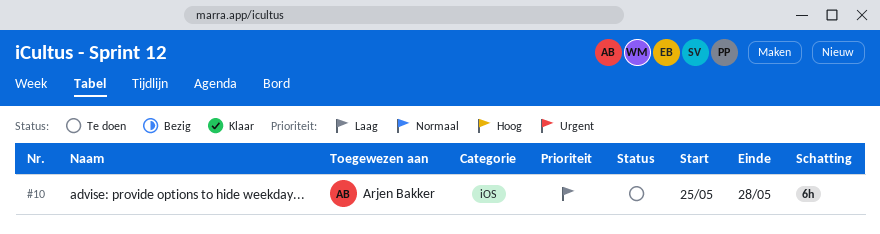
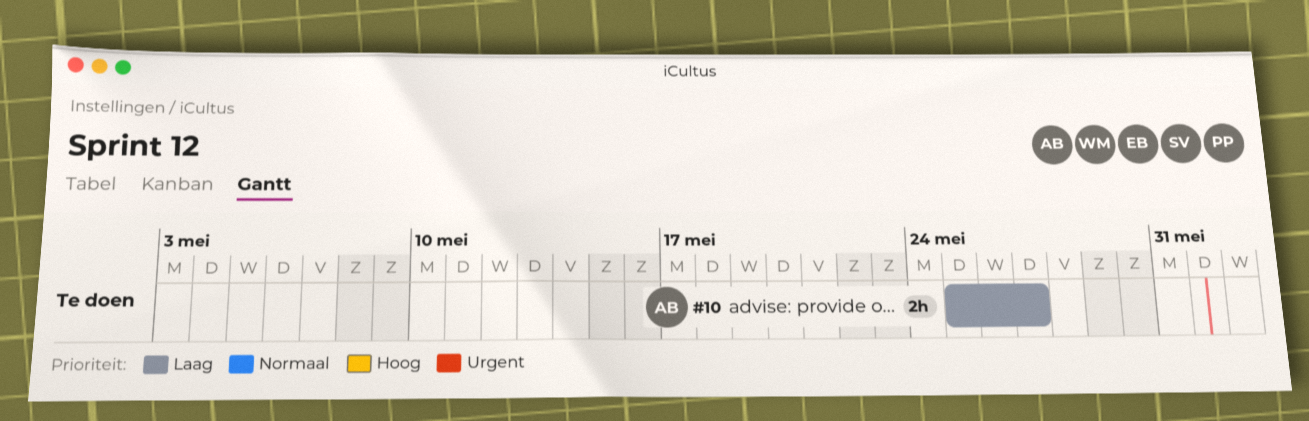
#10, estimate: 6h -> 2h
#10, due: May 28 -> May 27

